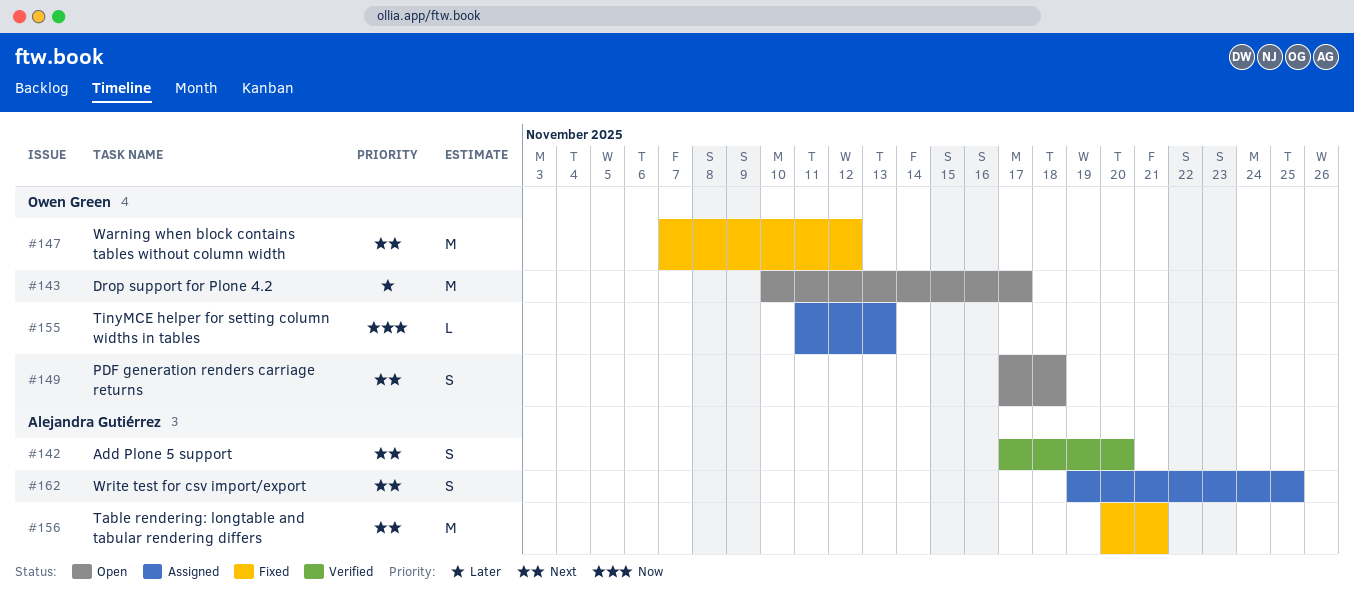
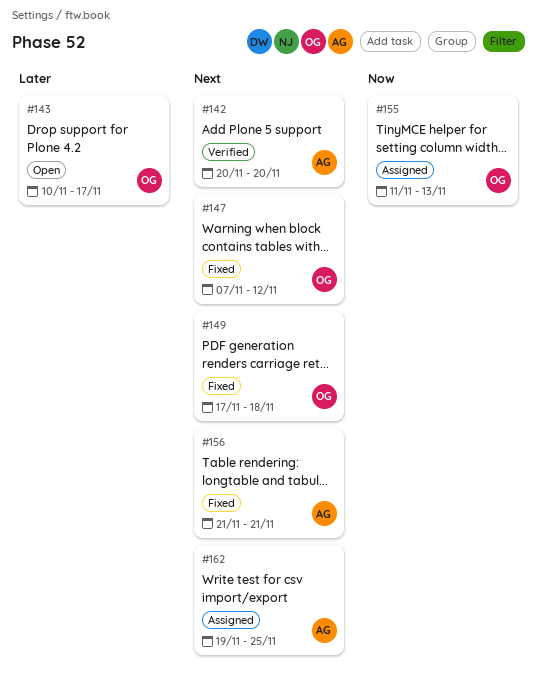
#142, start: Nov 17 -> Nov 20
#149, status: Open -> Fixed
#156, start: Nov 20 -> Nov 21

